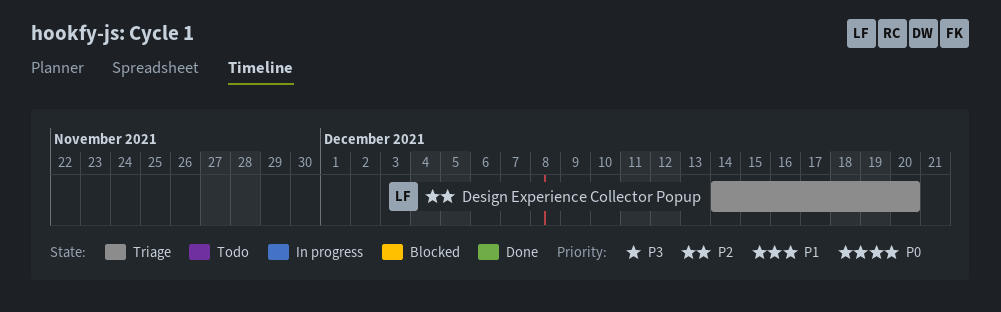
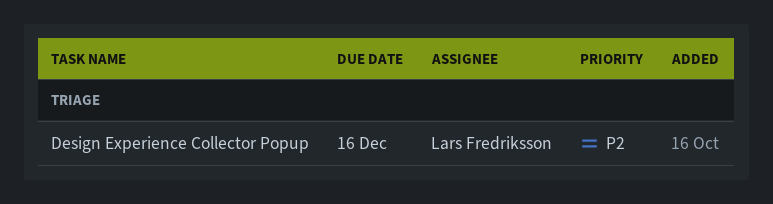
Design Experience Collector Popup, due: Dec 20 -> Dec 16

